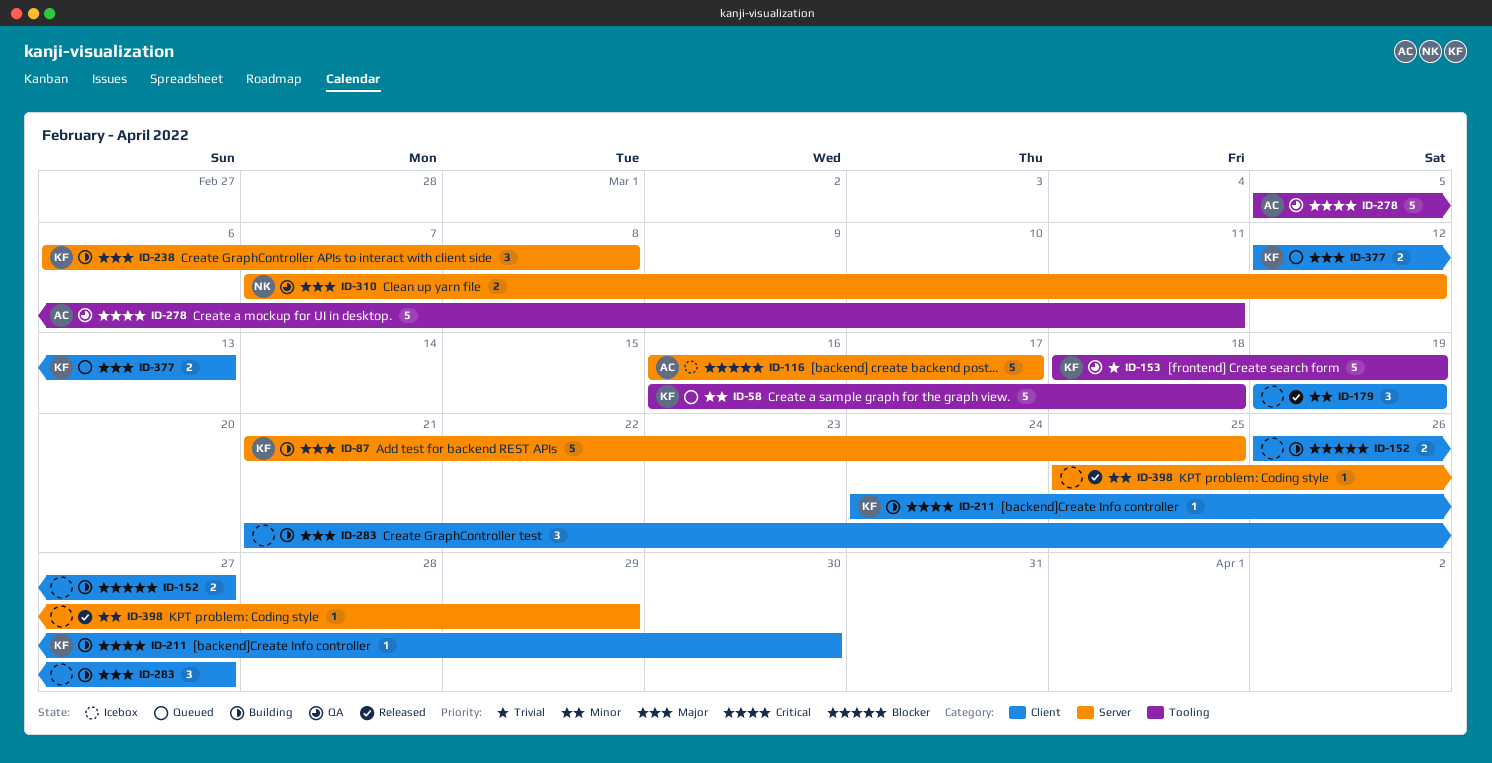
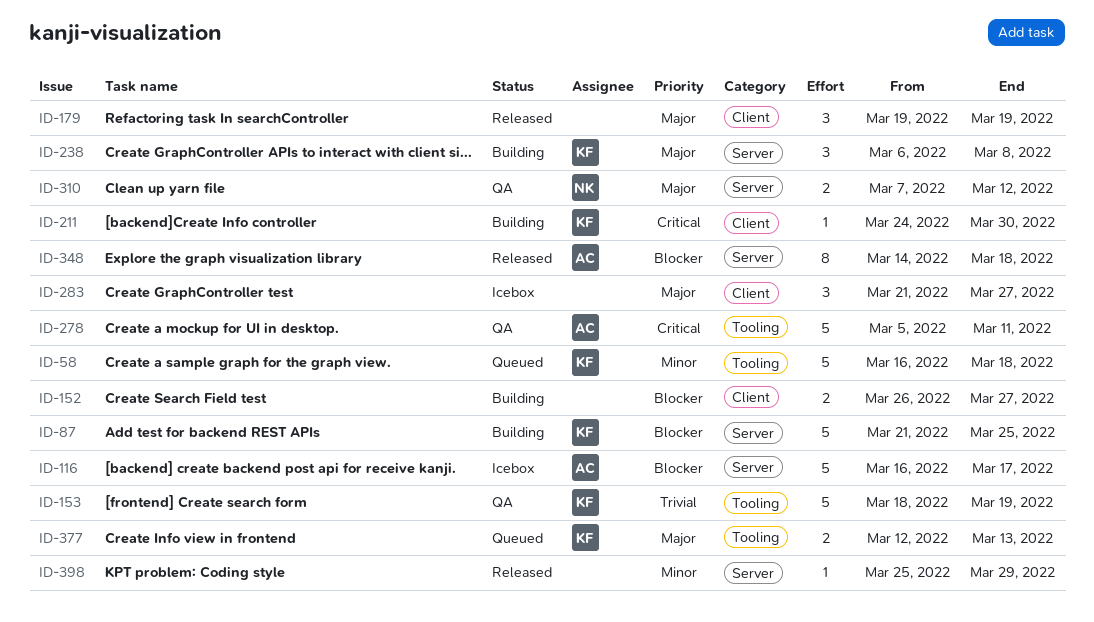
ID-87, priority: Major -> Blocker
ID-179, priority: Minor -> Major
ID-283, status: Building -> Icebox
ID-348: none -> present
ID-377, label: Client -> Tooling

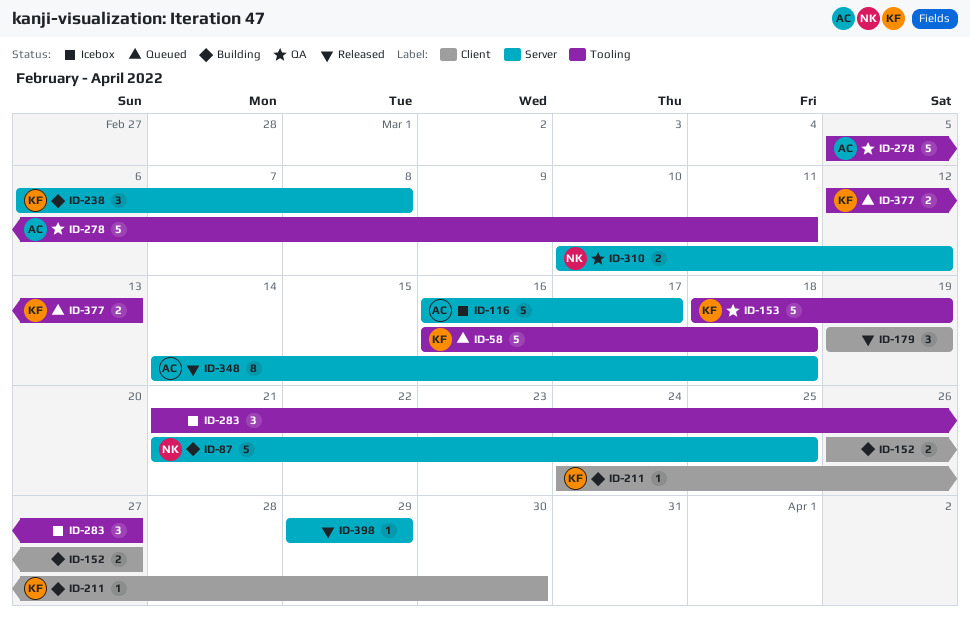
ID-87, owner: KF -> NK
ID-283, label: Client -> Tooling
ID-310, start: Mar 7 -> Mar 10
ID-398, start: Mar 25 -> Mar 29

